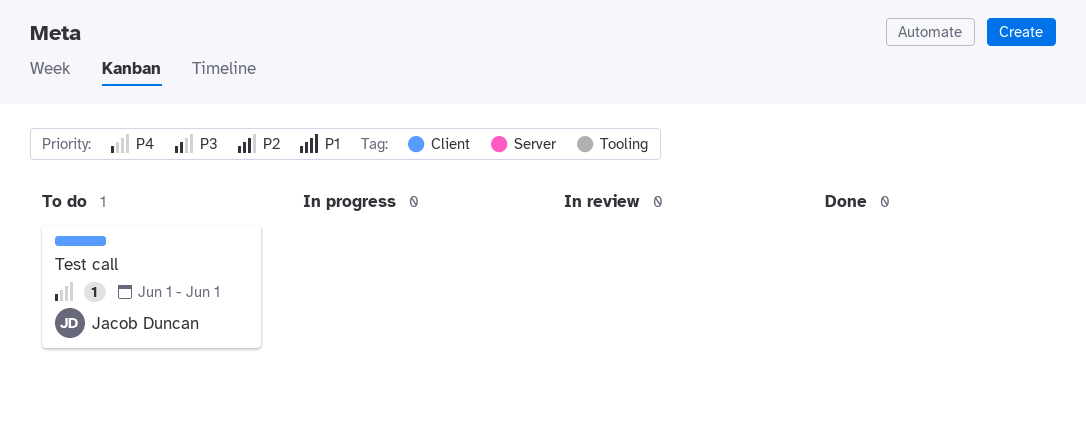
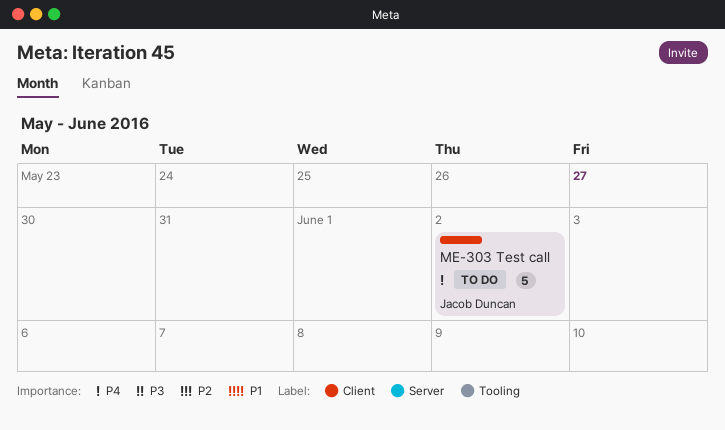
Test call, estimate: 1 -> 5
Test call, due: Jun 1 -> Jun 2

